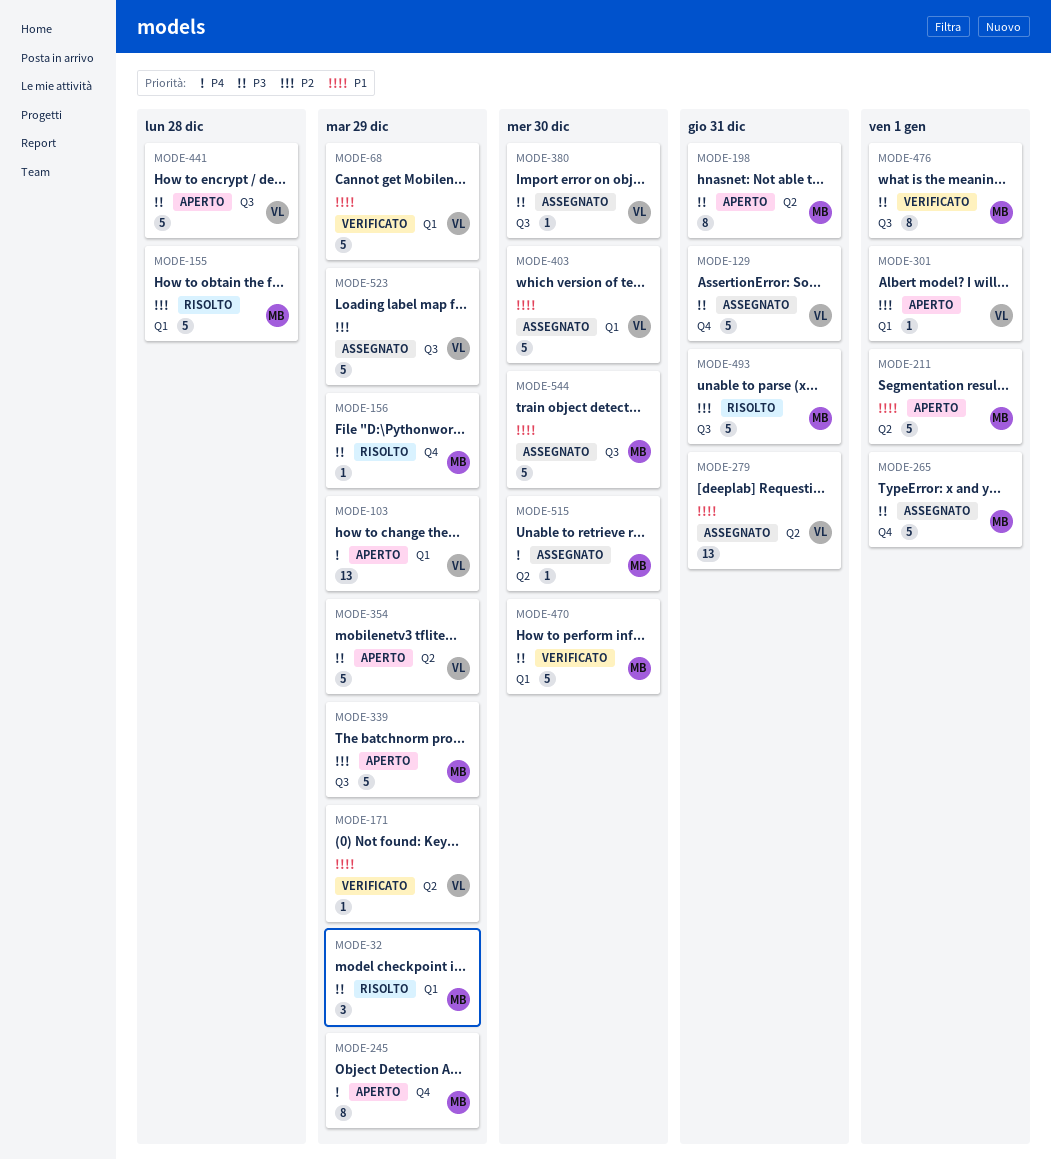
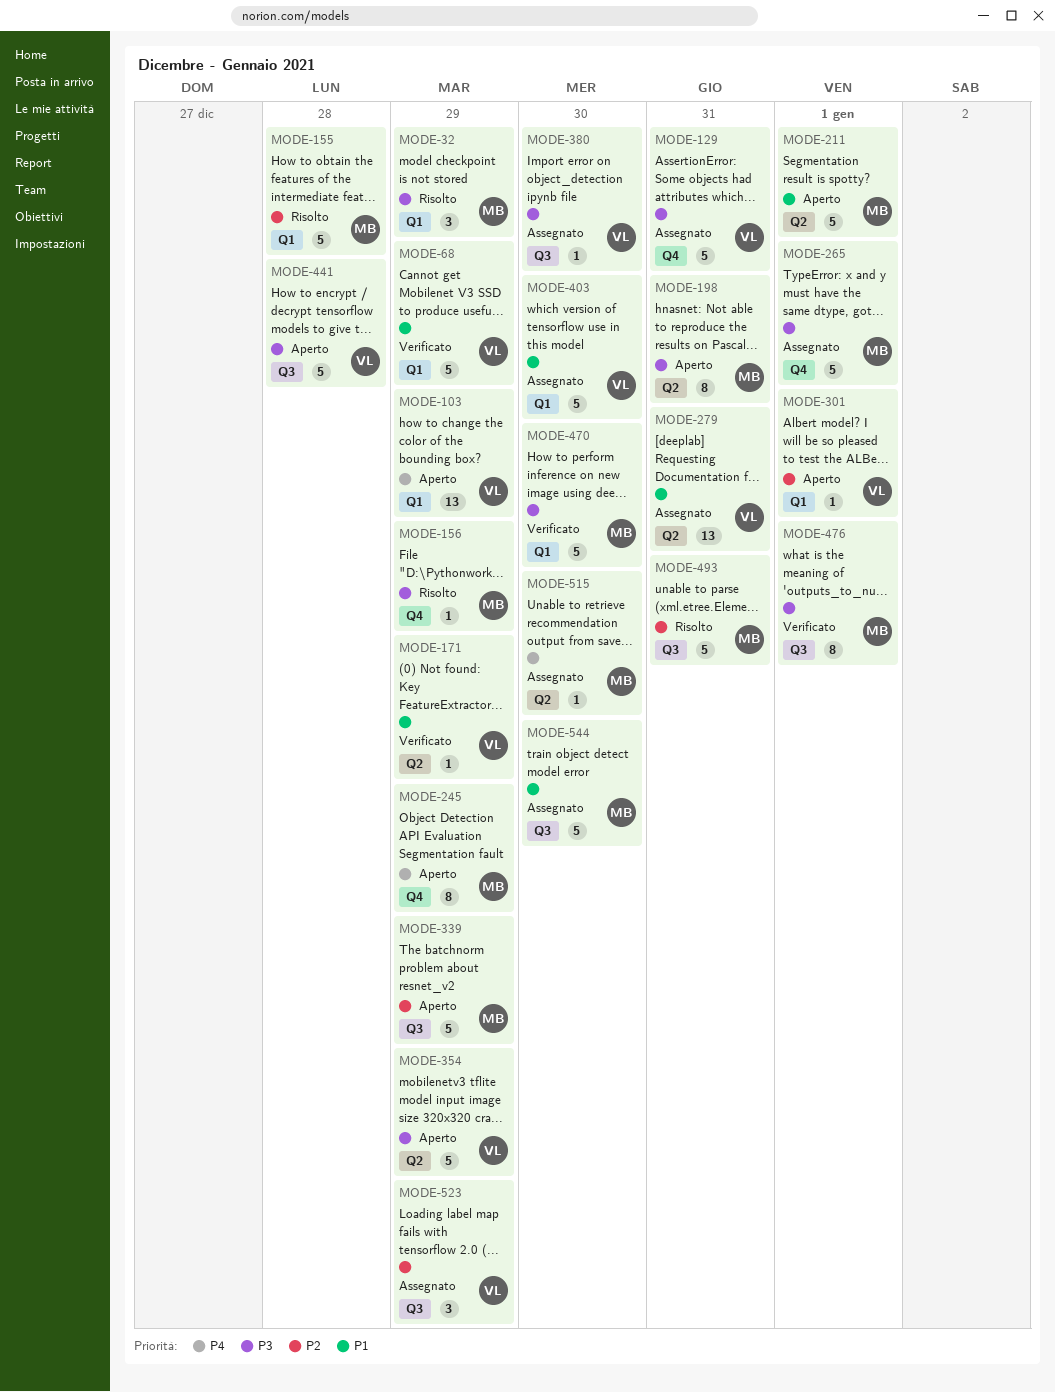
MODE-523, estimate: 5 -> 3

